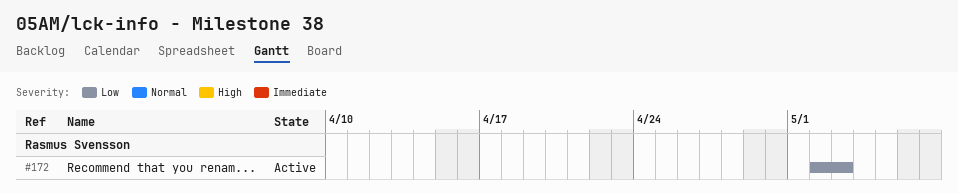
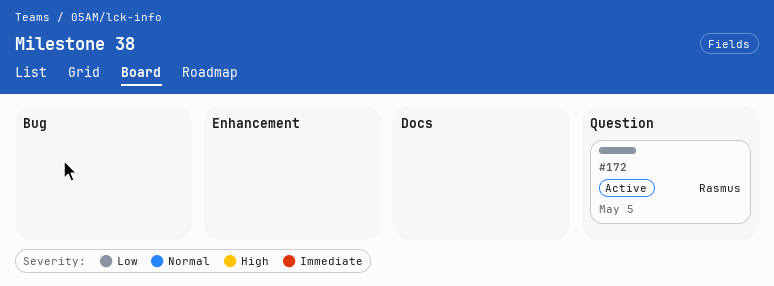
#172, due: May 3 -> May 5

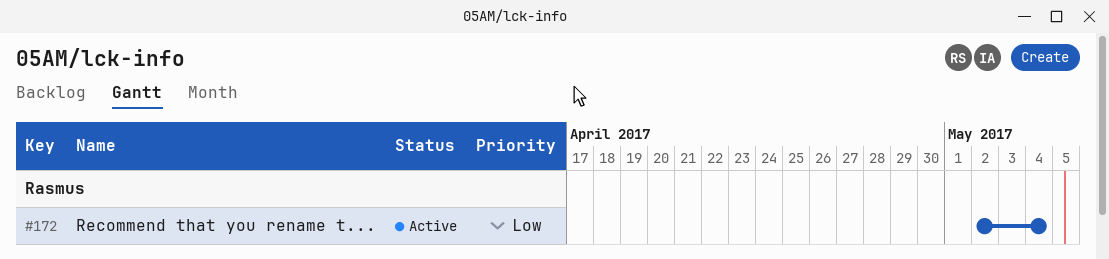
#172, due: May 5 -> May 4

